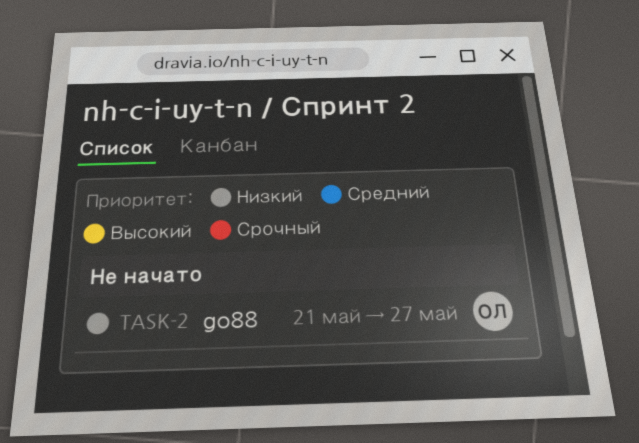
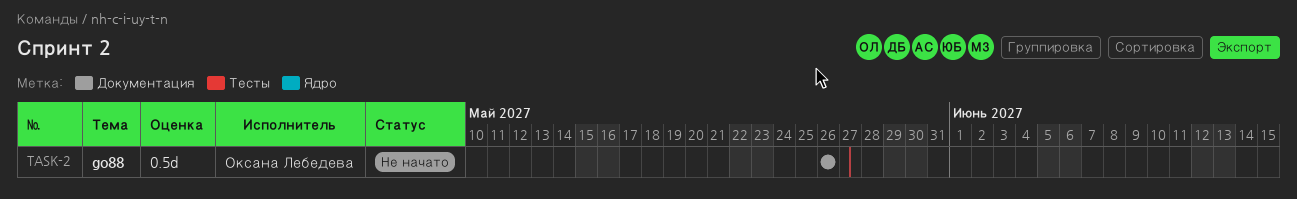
TASK-2, start: May 21 -> May 26
TASK-2, due: May 27 -> May 26

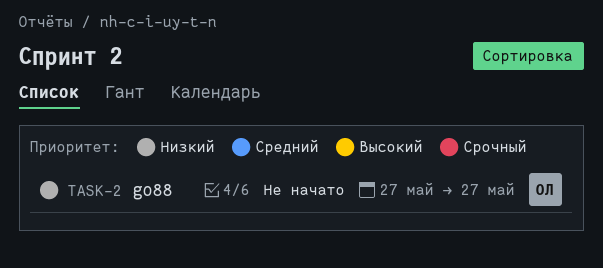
TASK-2, start: May 26 -> May 27
TASK-2, due: May 26 -> May 27

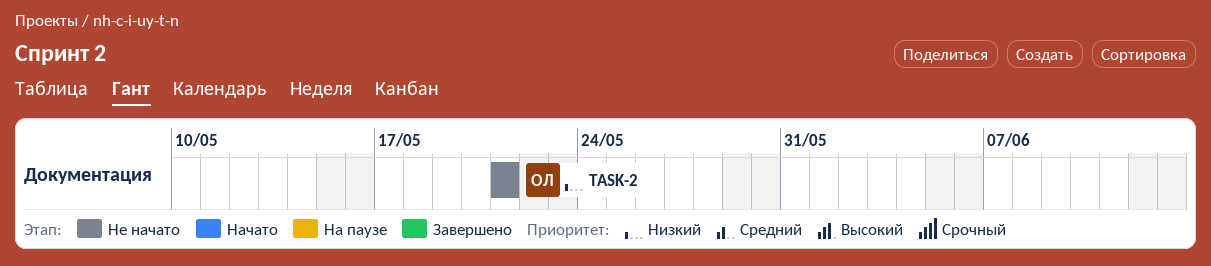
TASK-2, start: May 27 -> May 21
TASK-2, due: May 27 -> May 21

